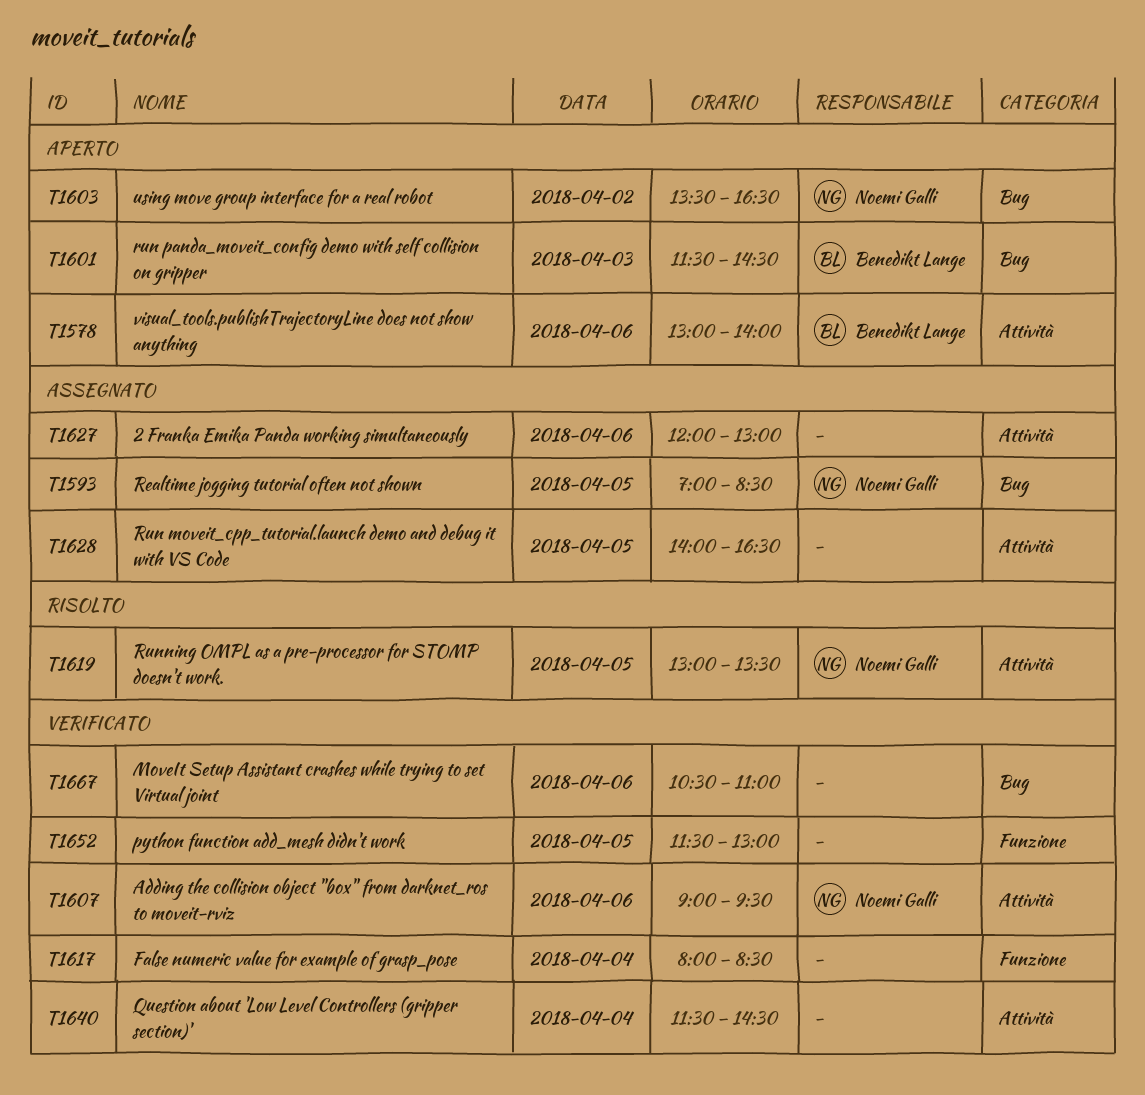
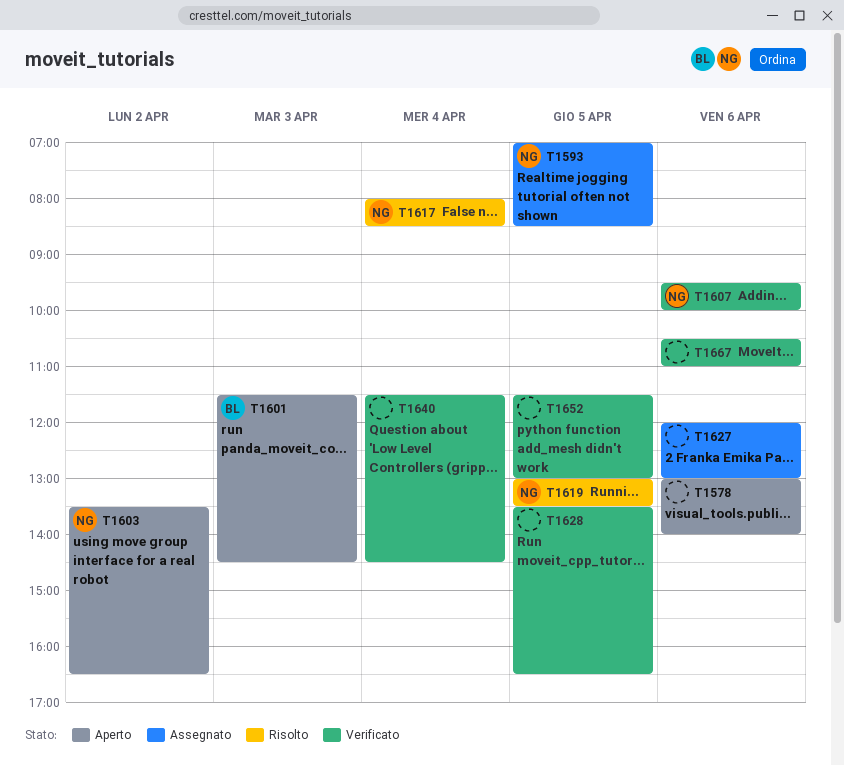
T1578, owner: Benedikt Lange -> none
T1607, begins: 09:00 -> 09:30
T1607, ends: 09:30 -> 10:00
T1617, status: Verificato -> Risolto
T1617, owner: none -> Noemi Galli
T1628, status: Assegnato -> Verificato
T1628, begins: 14:00 -> 13:30

